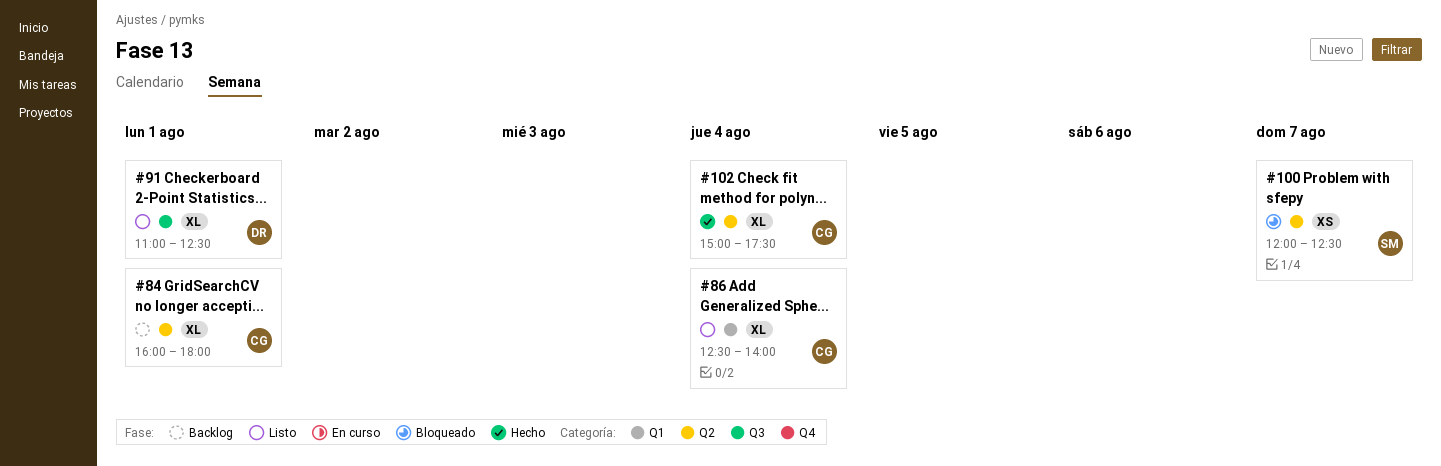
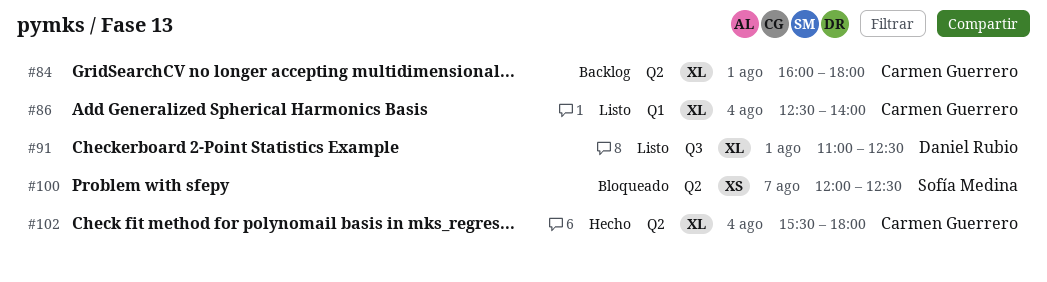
#102, begins: 15:00 -> 15:30
#102, ends: 17:30 -> 18:00

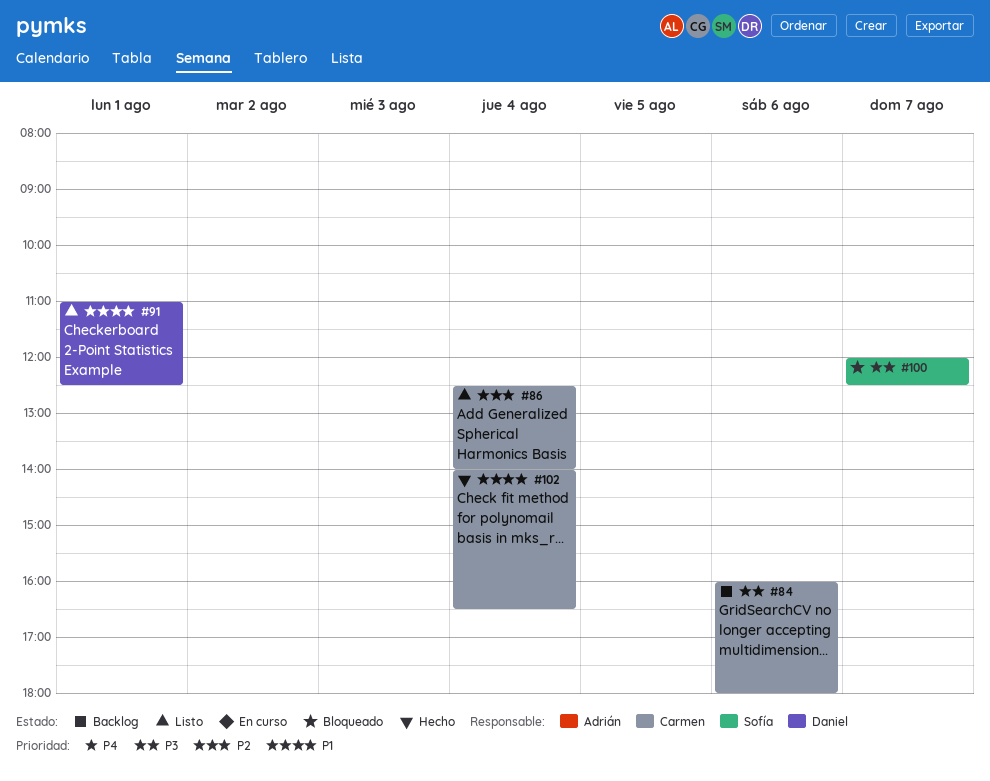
#84, day: Aug 1 -> Aug 6
#102, begins: 15:30 -> 14:00
#102, ends: 18:00 -> 16:30

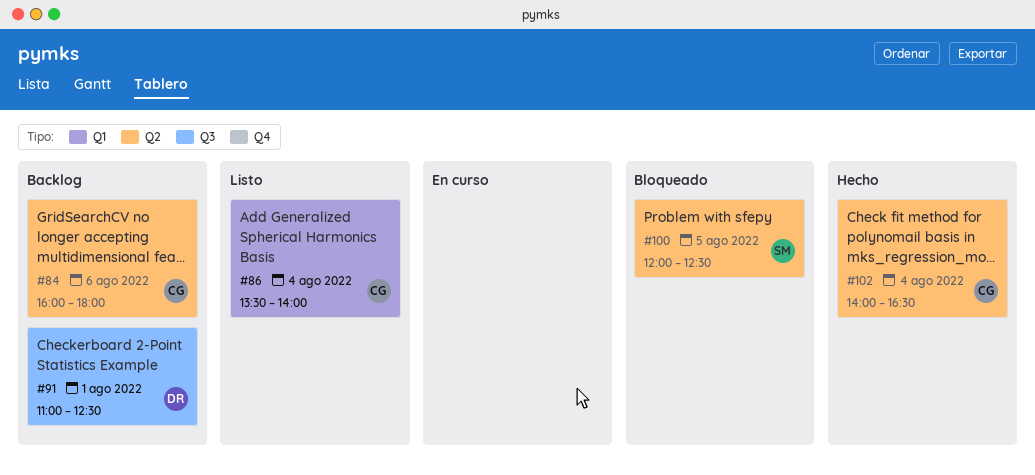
#86, begins: 12:30 -> 13:30
#91, status: Listo -> Backlog
#100, day: Aug 7 -> Aug 5

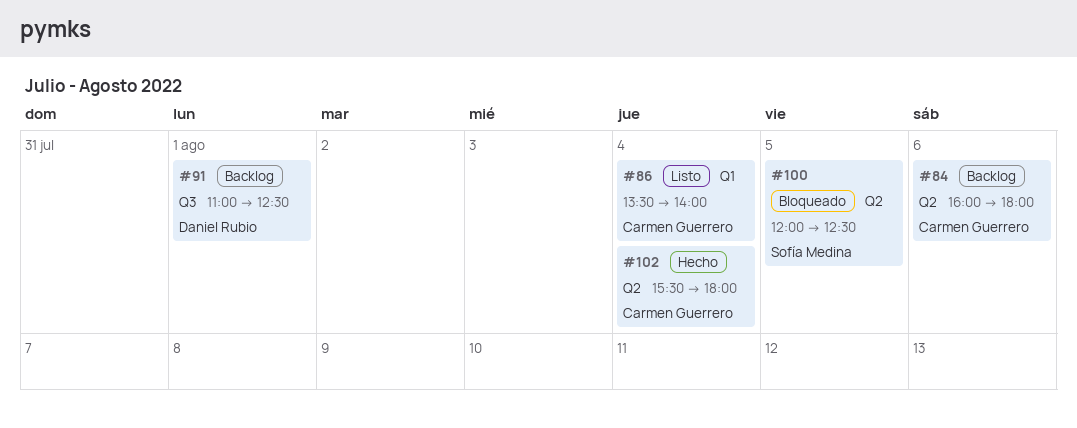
#102, begins: 14:00 -> 15:30
#102, ends: 16:30 -> 18:00

